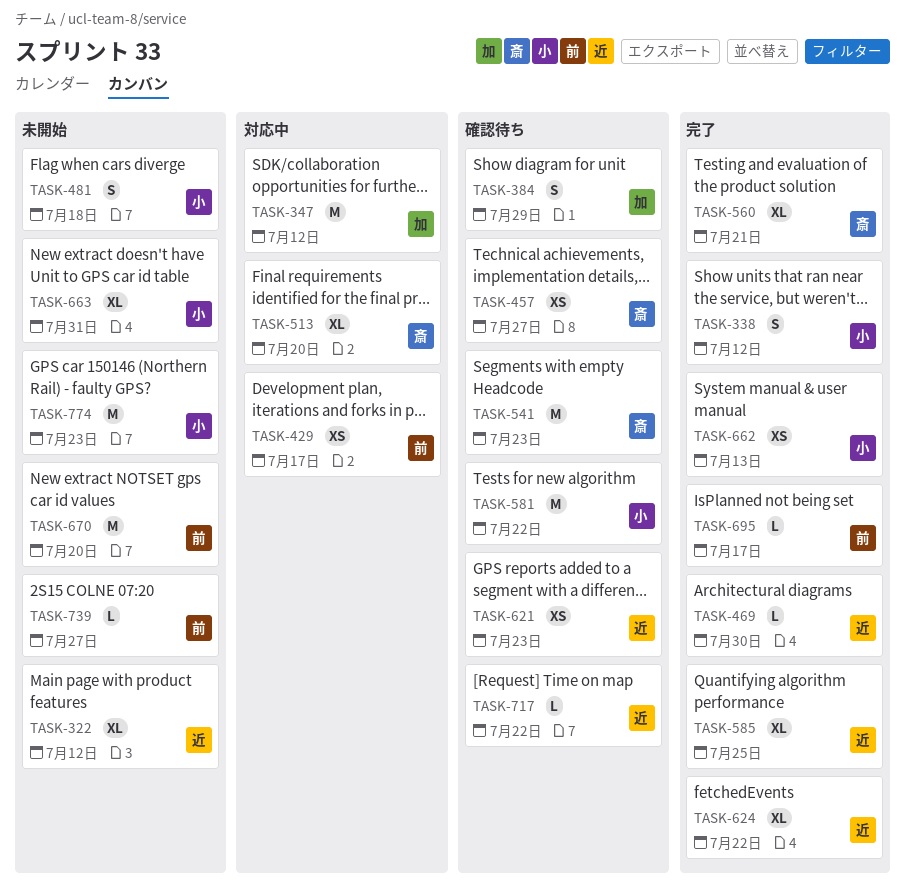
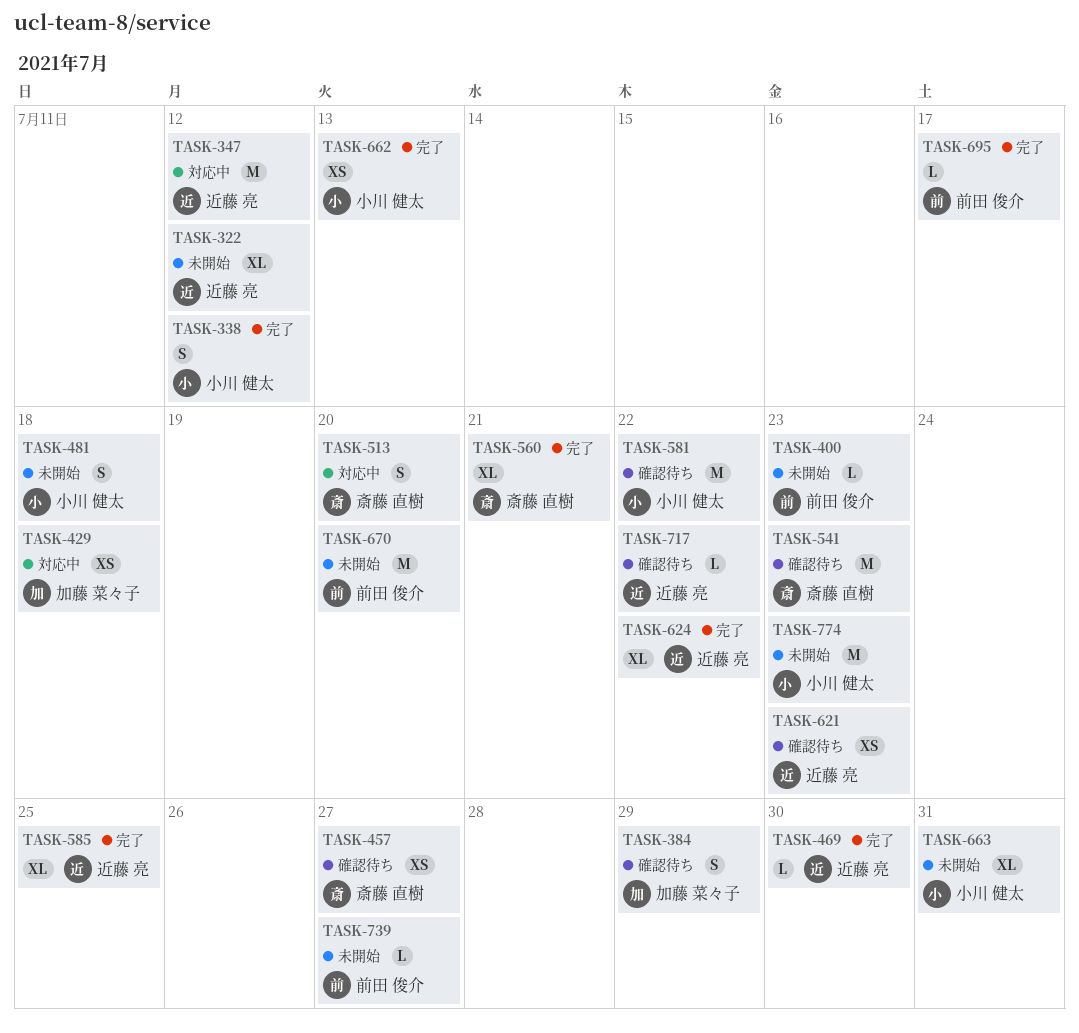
TASK-347, owner: 加藤 菜々子 -> 近藤 亮
TASK-400: none -> present
TASK-429, owner: 前田 俊介 -> 加藤 菜々子
TASK-429, due: Jul 17 -> Jul 18
TASK-513, estimate: XL -> S

